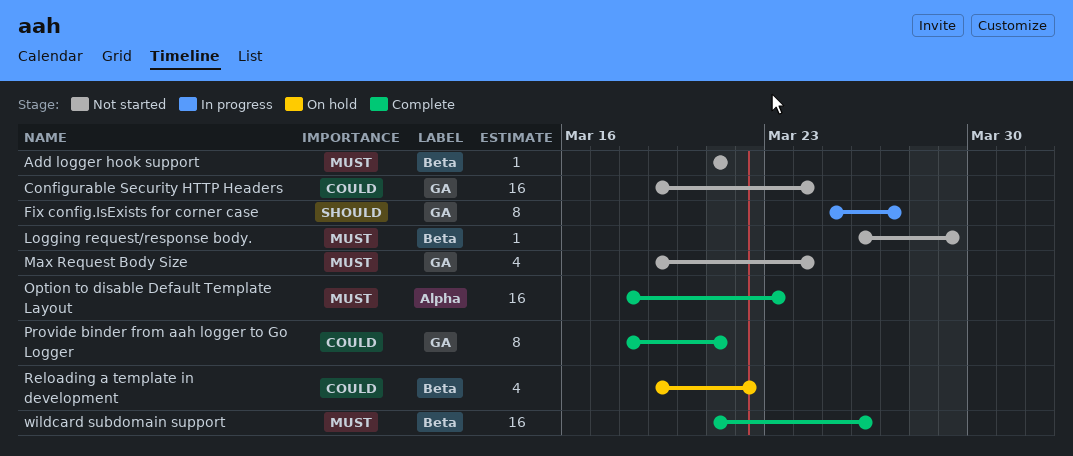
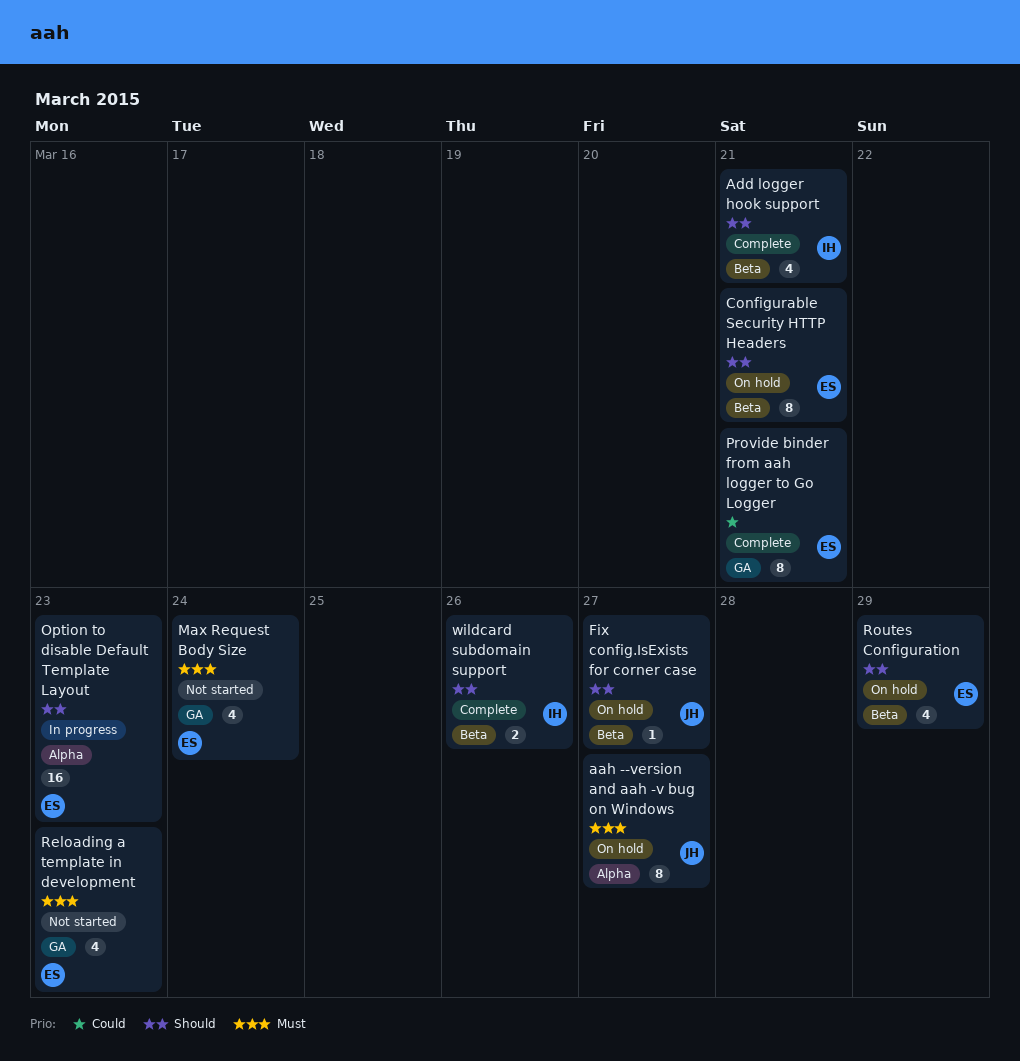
aah --version and aah -v bug on Windows: none -> present
Add logger hook support, status: Not started -> Complete
Add logger hook support, priority: Must -> Should
Add logger hook support, estimate: 1 -> 4
Configurable Security HTTP Headers, status: Not started -> On hold
Configurable Security HTTP Headers, priority: Could -> Should
Configurable Security HTTP Headers, label: GA -> Beta
Configurable Security HTTP Headers, estimate: 16 -> 8
Configurable Security HTTP Headers, due: Mar 24 -> Mar 21
Fix config.IsExists for corner case, status: In progress -> On hold
Fix config.IsExists for corner case, label: GA -> Beta
Fix config.IsExists for corner case, estimate: 8 -> 1
Logging request/response body.: present -> none
Option to disable Default Template Layout, status: Complete -> In progress
Option to disable Default Template Layout, priority: Must -> Should
Reloading a template in development, status: On hold -> Not started
Reloading a template in development, priority: Could -> Must
Reloading a template in development, label: Beta -> GA
Reloading a template in development, due: Mar 22 -> Mar 23
Routes Configuration: none -> present
wildcard subdomain support, priority: Must -> Should
wildcard subdomain support, estimate: 16 -> 2

